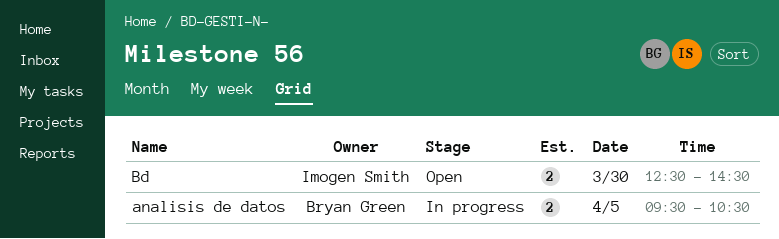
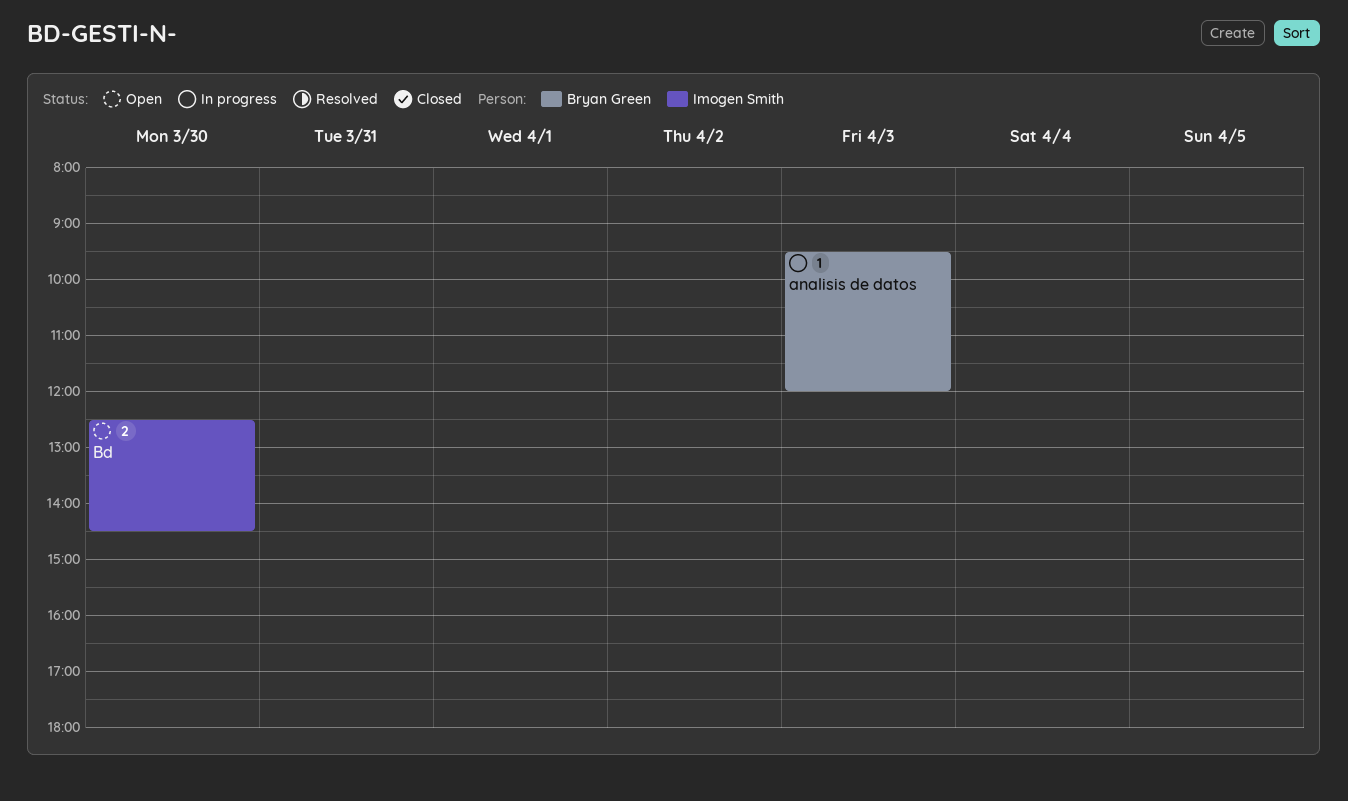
analisis de datos, estimate: 2 -> 1
analisis de datos, day: Apr 5 -> Apr 3
analisis de datos, ends: 10:30 -> 12:00

